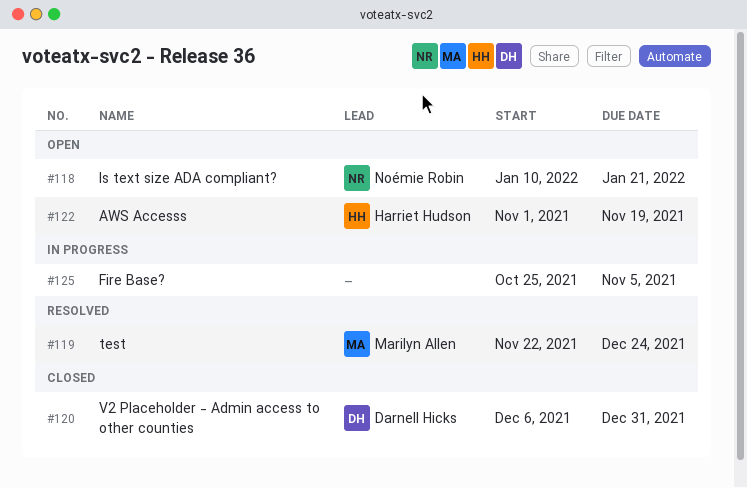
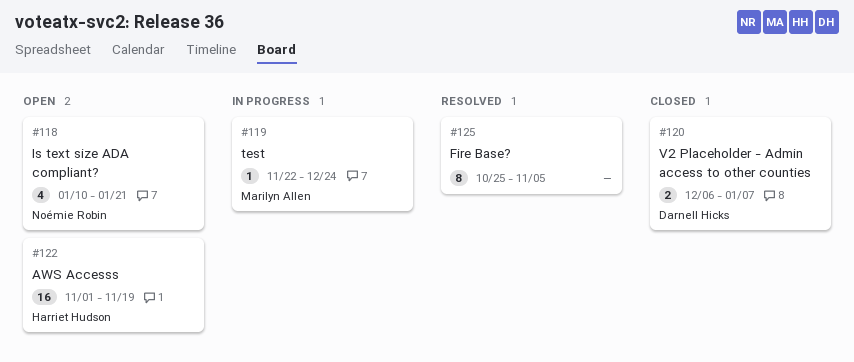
#119, status: Resolved -> In progress
#120, due: Dec 31 -> Jan 7
#125, status: In progress -> Resolved

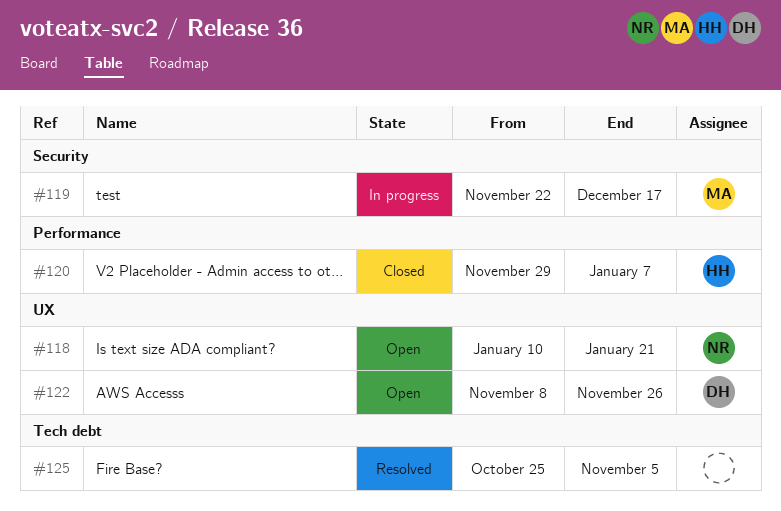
#119, due: Dec 24 -> Dec 17
#120, owner: Darnell Hicks -> Harriet Hudson
#120, start: Dec 6 -> Nov 29
#122, owner: Harriet Hudson -> Darnell Hicks
#122, start: Nov 1 -> Nov 8
#122, due: Nov 19 -> Nov 26

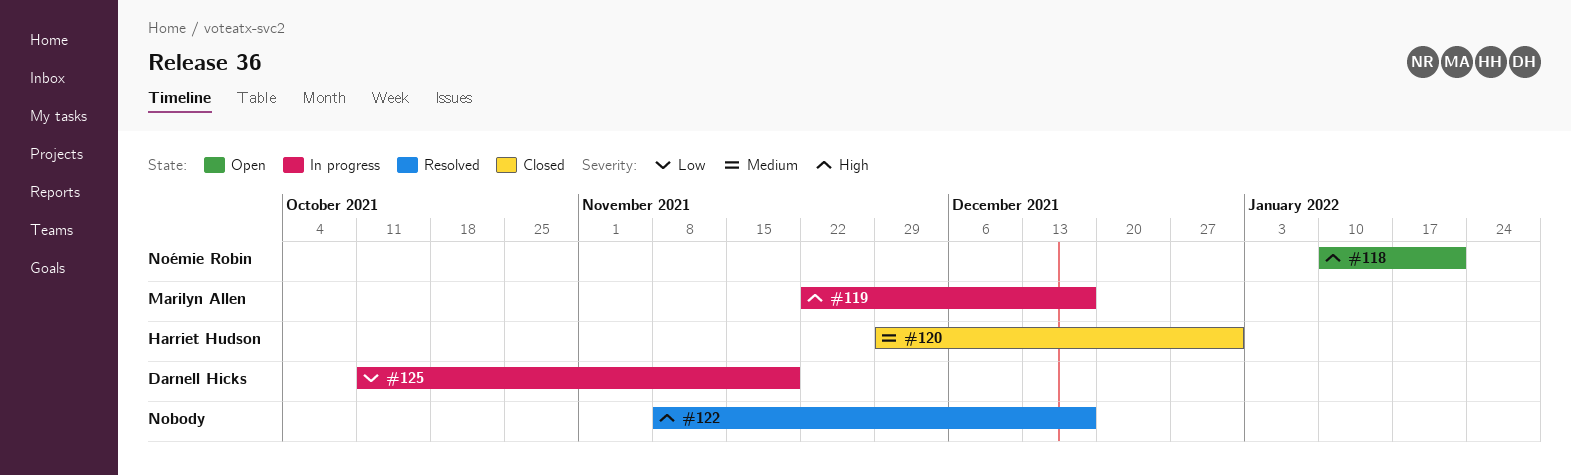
#120, due: Jan 7 -> Dec 31
#122, status: Open -> Resolved
#122, owner: Darnell Hicks -> none
#122, due: Nov 26 -> Dec 17
#125, status: Resolved -> In progress
#125, owner: none -> Darnell Hicks
#125, start: Oct 25 -> Oct 11
#125, due: Nov 5 -> Nov 19

